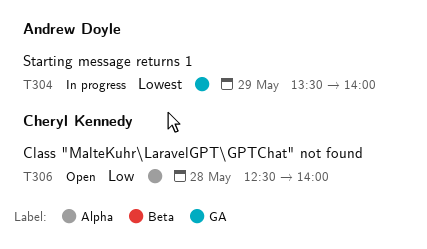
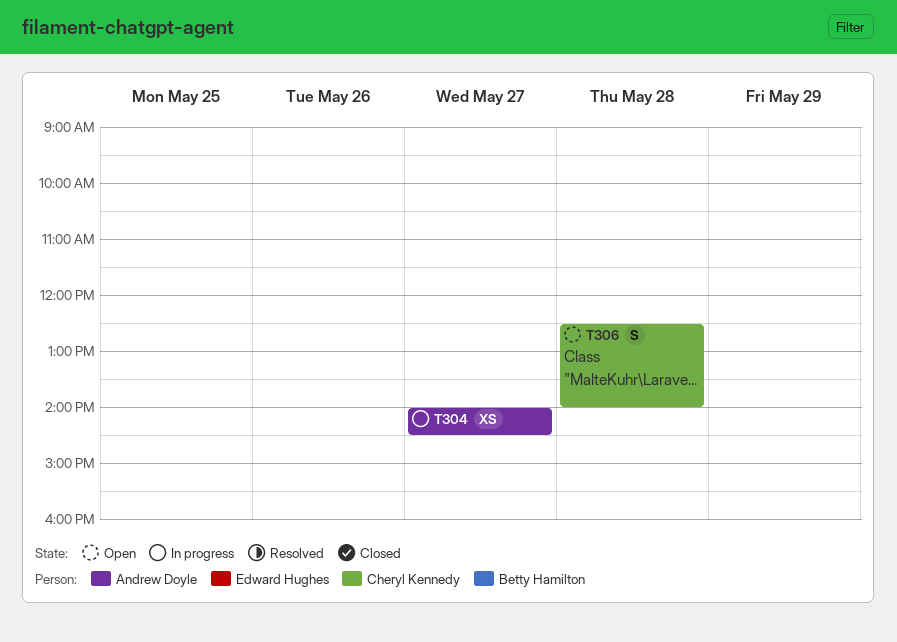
T304, day: May 29 -> May 27
T304, begins: 13:30 -> 14:00
T304, ends: 14:00 -> 14:30

